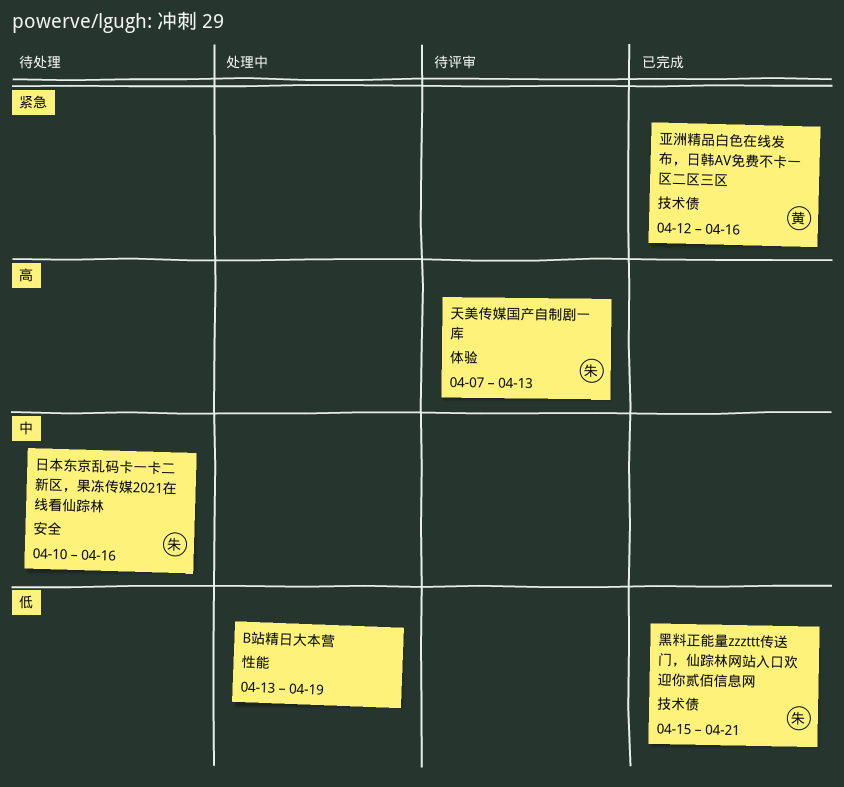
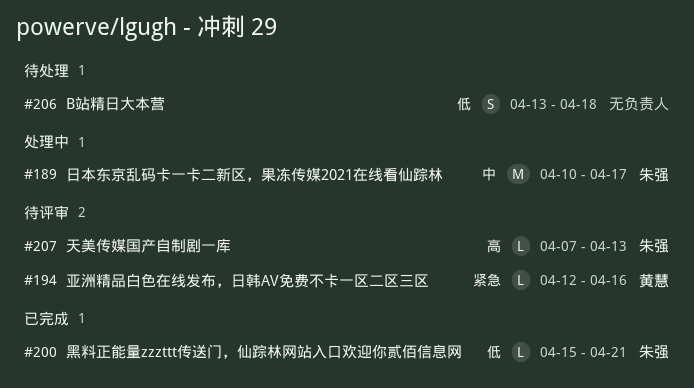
B站精日大本营, status: 处理中 -> 待处理
B站精日大本营, due: Apr 19 -> Apr 18
亚洲精品白色在线发布，日韩AV免费不卡一区二区三区, status: 已完成 -> 待评审
日本东京乱码卡一卡二新区，果冻传媒2021在线看仙踪林, status: 待处理 -> 处理中
日本东京乱码卡一卡二新区，果冻传媒2021在线看仙踪林, due: Apr 16 -> Apr 17

